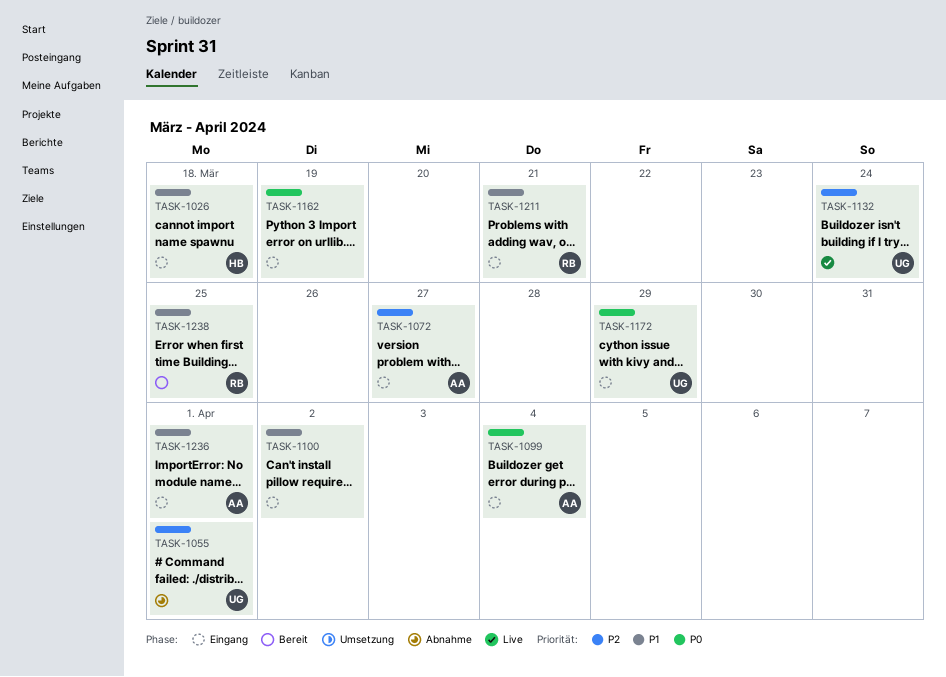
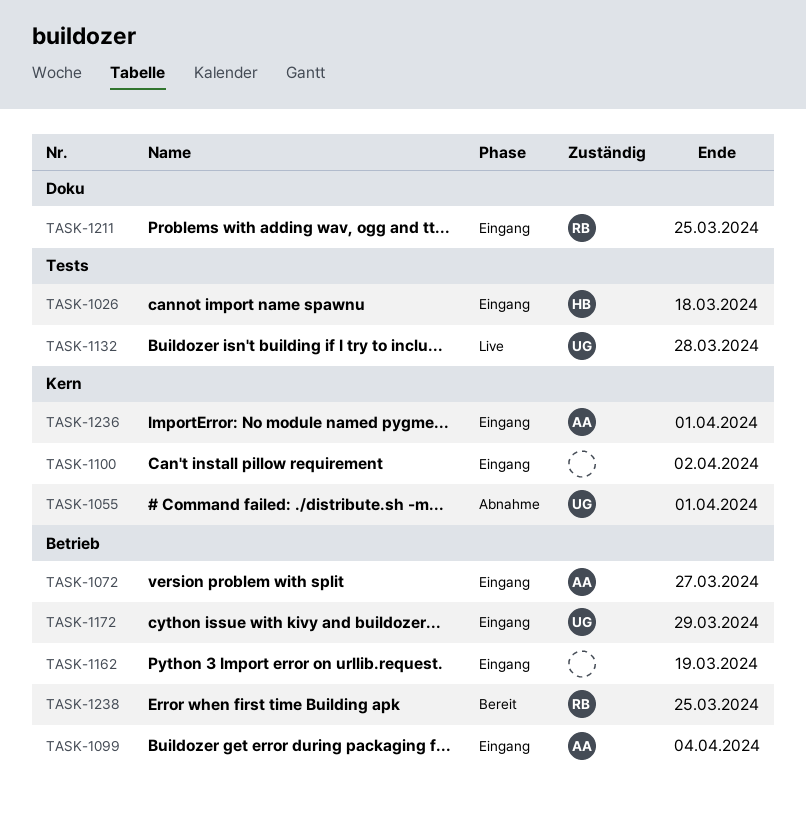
TASK-1132, due: Mar 24 -> Mar 28
TASK-1211, due: Mar 21 -> Mar 25

